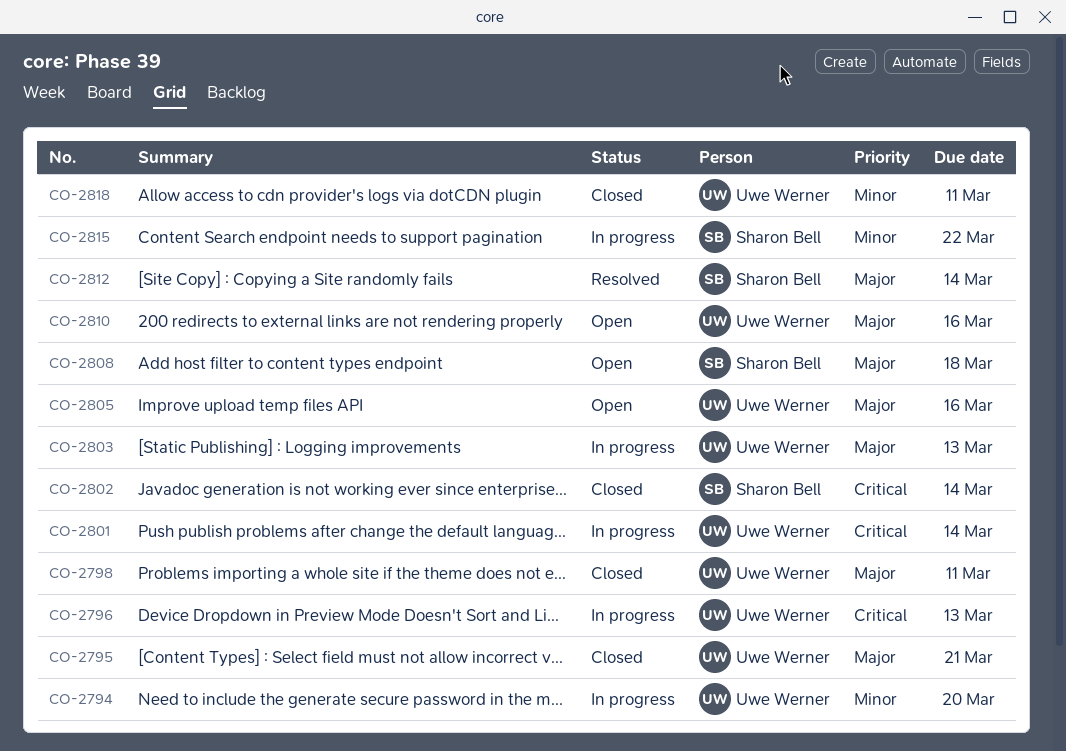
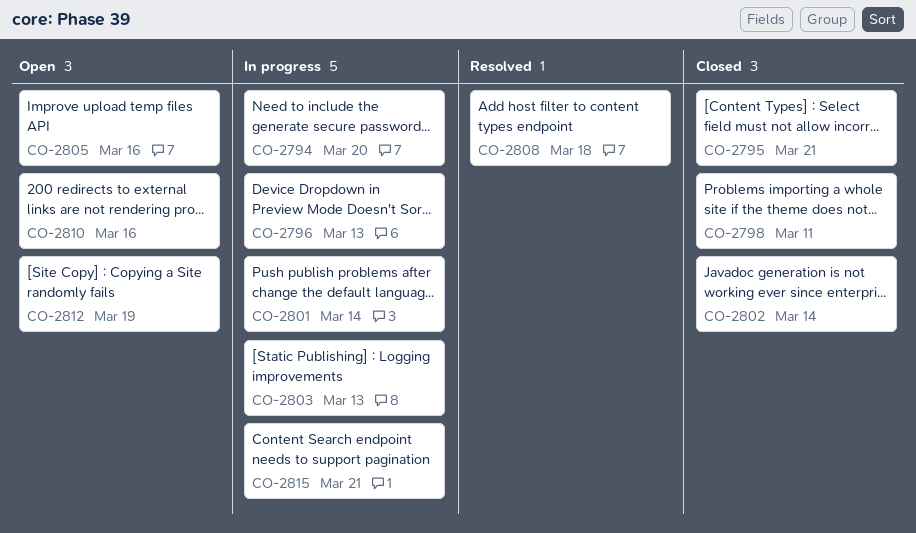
CO-2808, status: Open -> Resolved
CO-2812, status: Resolved -> Open
CO-2812, due: Mar 14 -> Mar 19
CO-2815, due: Mar 22 -> Mar 21
CO-2818: present -> none

